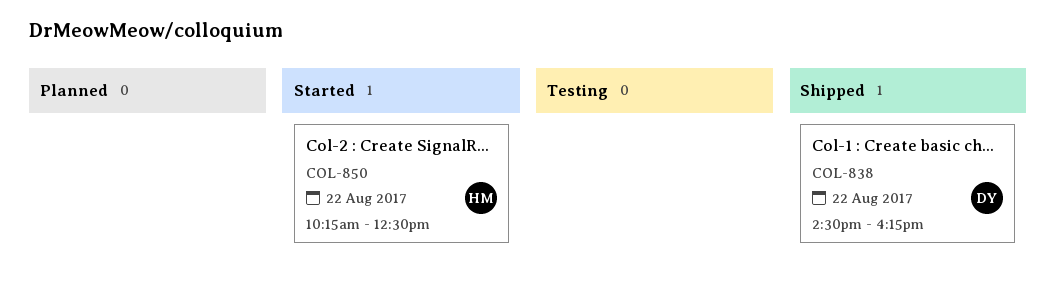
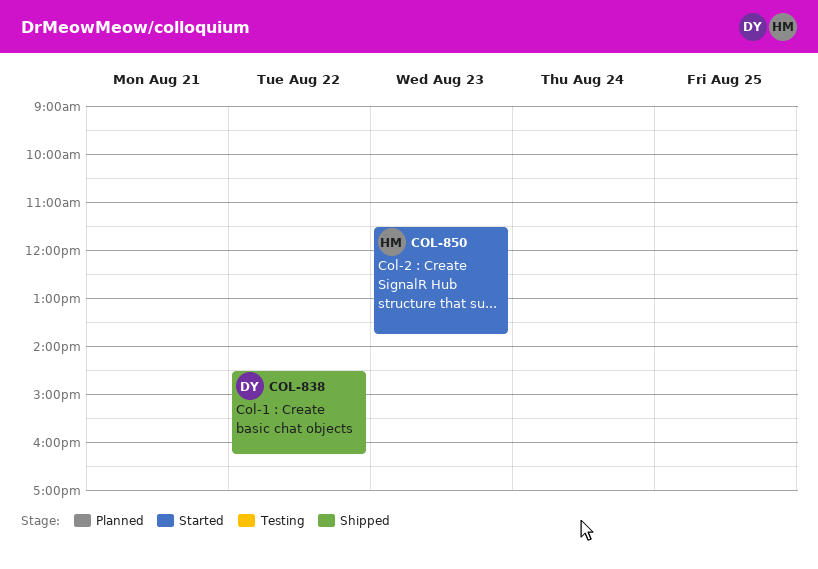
COL-850, day: Aug 22 -> Aug 23
COL-850, begins: 10:15 -> 11:30
COL-850, ends: 12:30 -> 13:45

